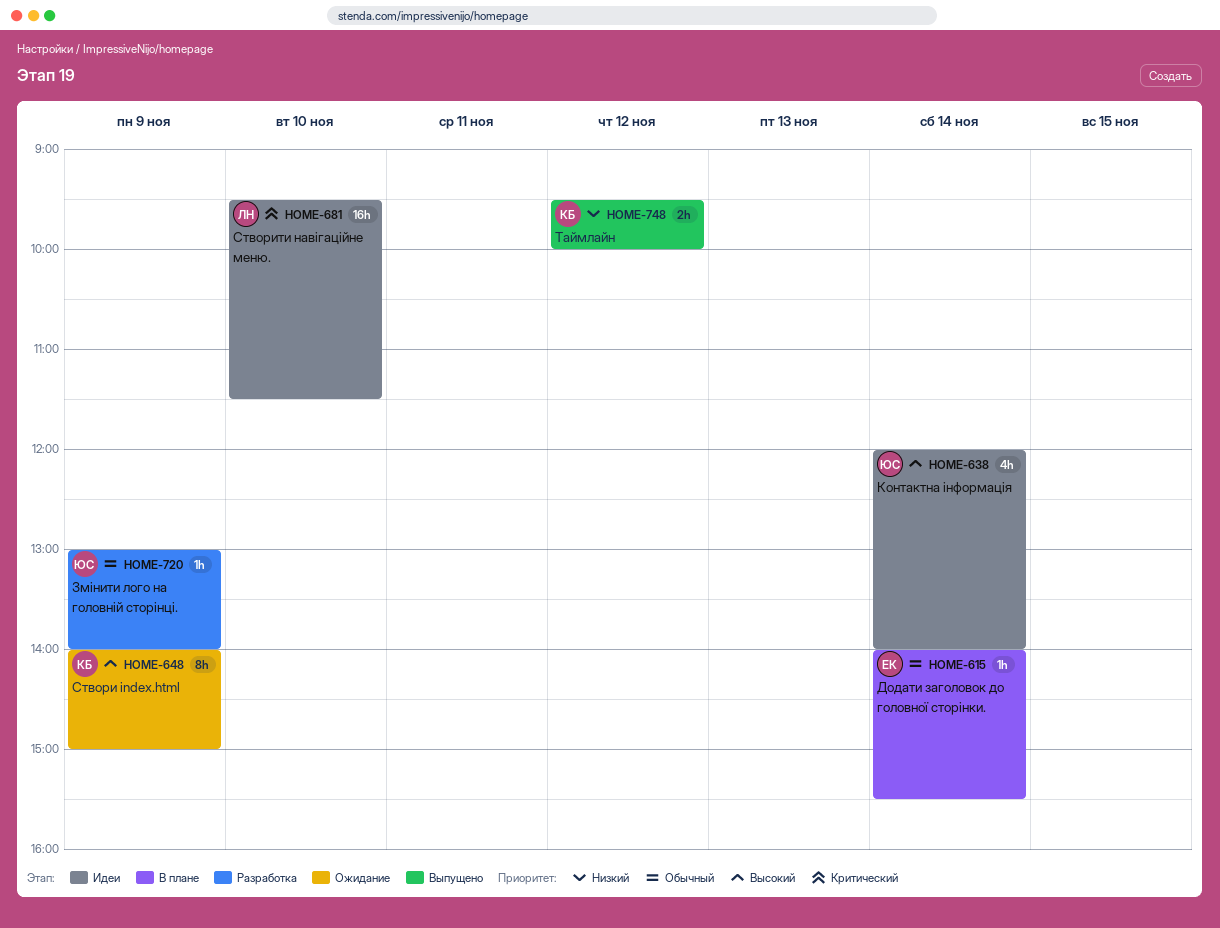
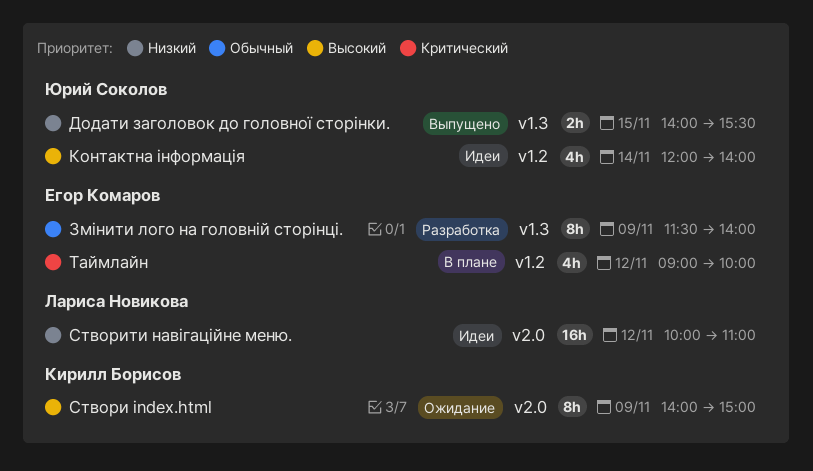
Додати заголовок до головної сторінки., status: В плане -> Выпущено
Додати заголовок до головної сторінки., owner: Егор Комаров -> Юрий Соколов
Додати заголовок до головної сторінки., priority: Обычный -> Низкий
Додати заголовок до головної сторінки., estimate: 1h -> 2h
Додати заголовок до головної сторінки., day: Nov 14 -> Nov 15
Змінити лого на головній сторінці., owner: Юрий Соколов -> Егор Комаров
Змінити лого на головній сторінці., estimate: 1h -> 8h
Змінити лого на головній сторінці., begins: 13:00 -> 11:30
Створити навігаційне меню., priority: Критический -> Низкий
Створити навігаційне меню., day: Nov 10 -> Nov 12
Створити навігаційне меню., begins: 09:30 -> 10:00
Створити навігаційне меню., ends: 11:30 -> 11:00
Таймлайн, status: Выпущено -> В плане
Таймлайн, owner: Кирилл Борисов -> Егор Комаров
Таймлайн, priority: Низкий -> Критический
Таймлайн, estimate: 2h -> 4h
Таймлайн, begins: 09:30 -> 09:00

